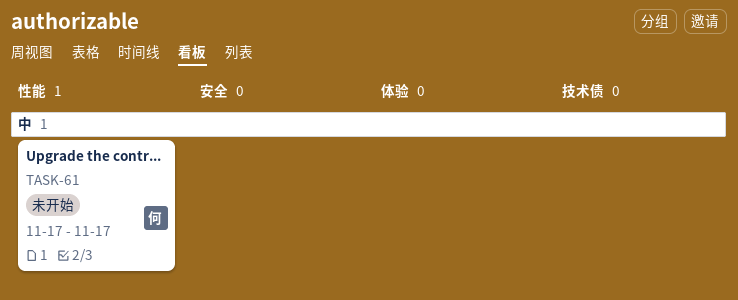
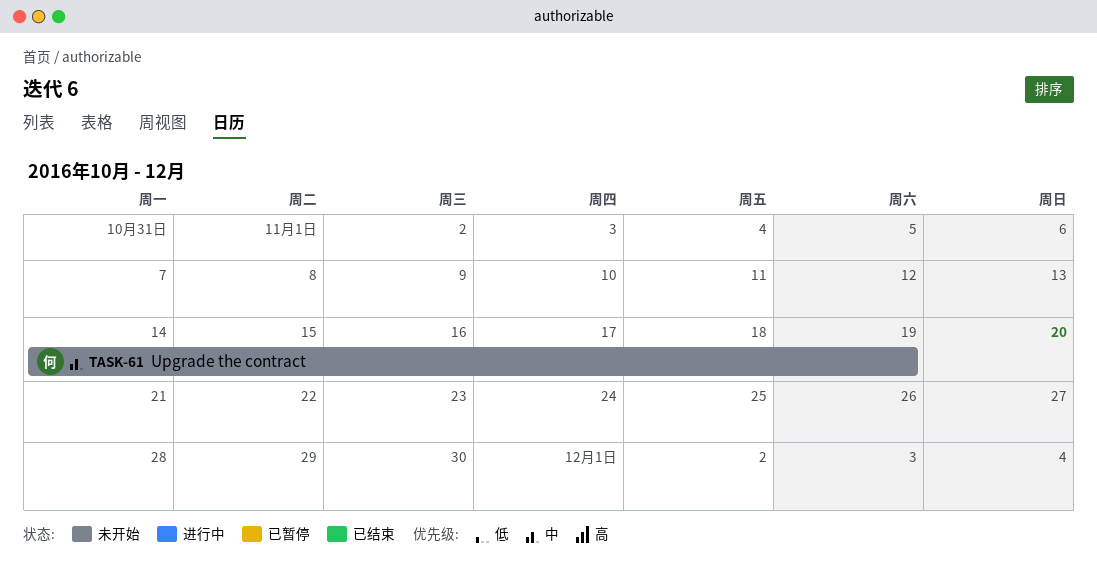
TASK-61, start: Nov 17 -> Nov 14
TASK-61, due: Nov 17 -> Nov 19

